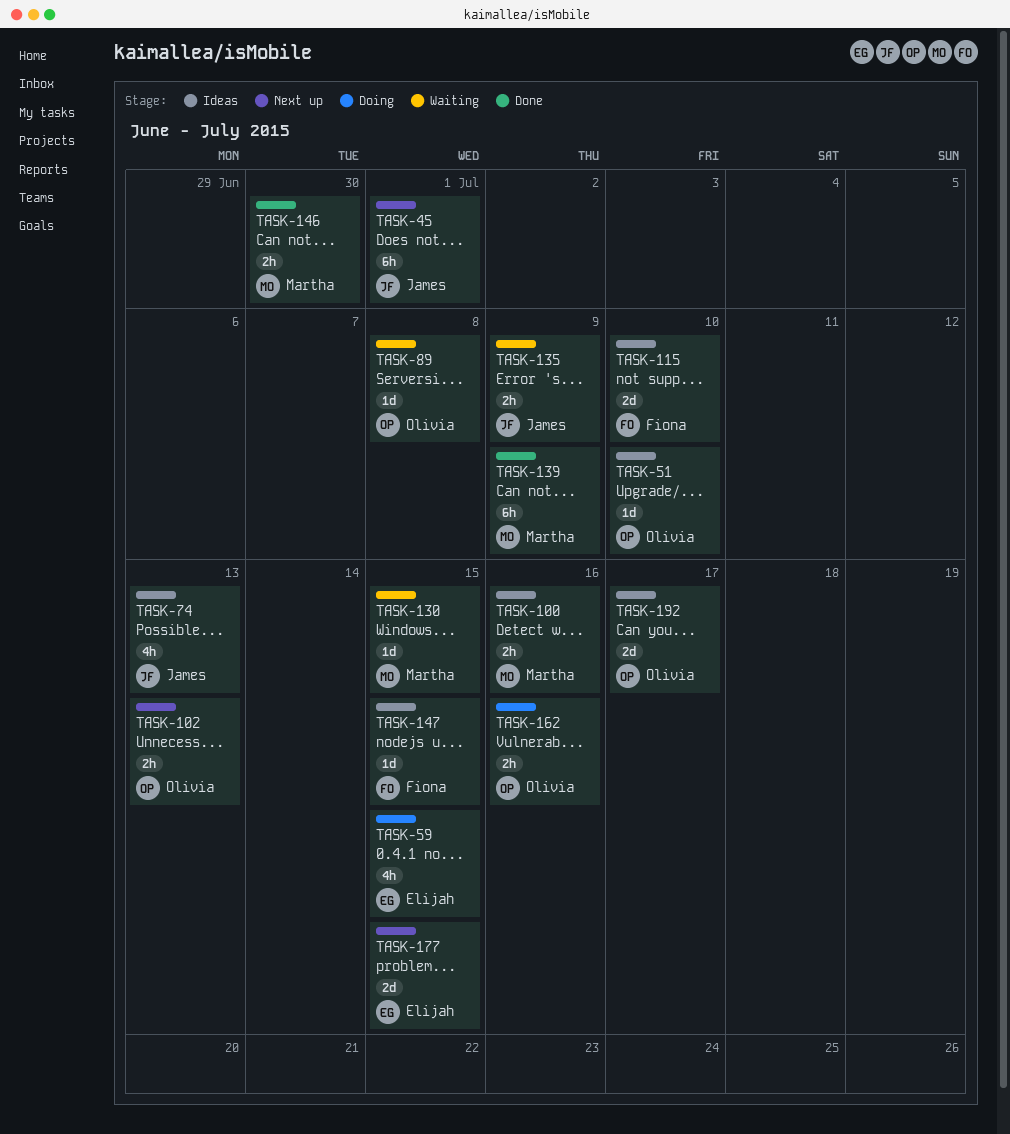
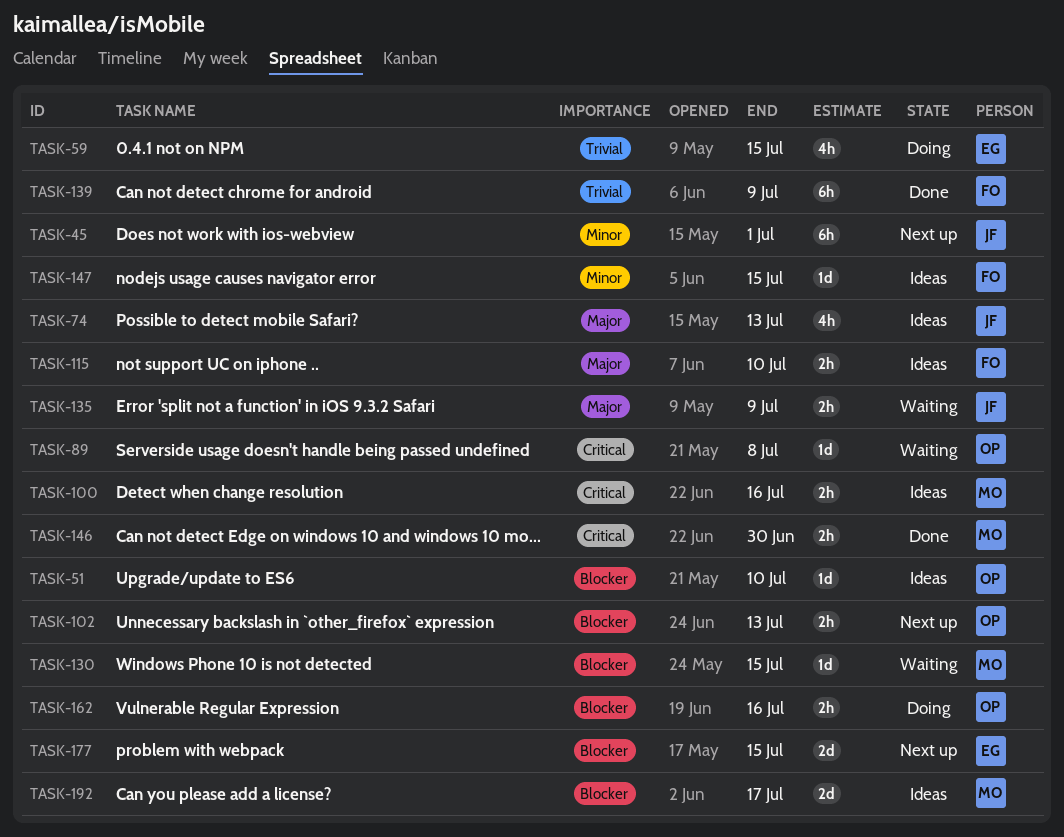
TASK-115, estimate: 2d -> 2h
TASK-139, owner: Martha -> Fiona
TASK-192, owner: Olivia -> Martha

